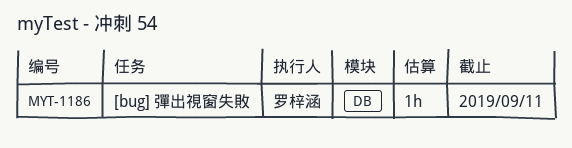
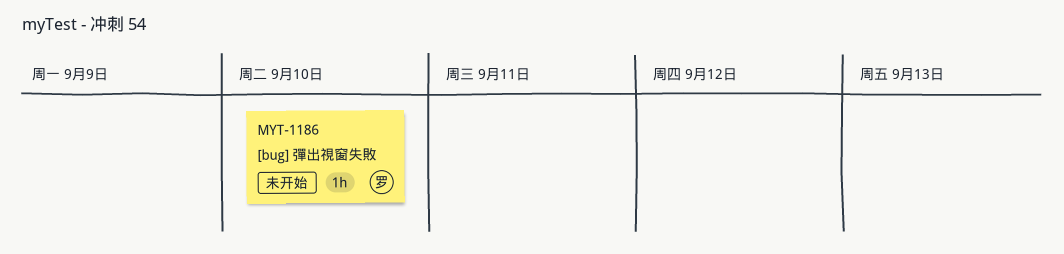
MYT-1186, due: Sep 11 -> Sep 10

